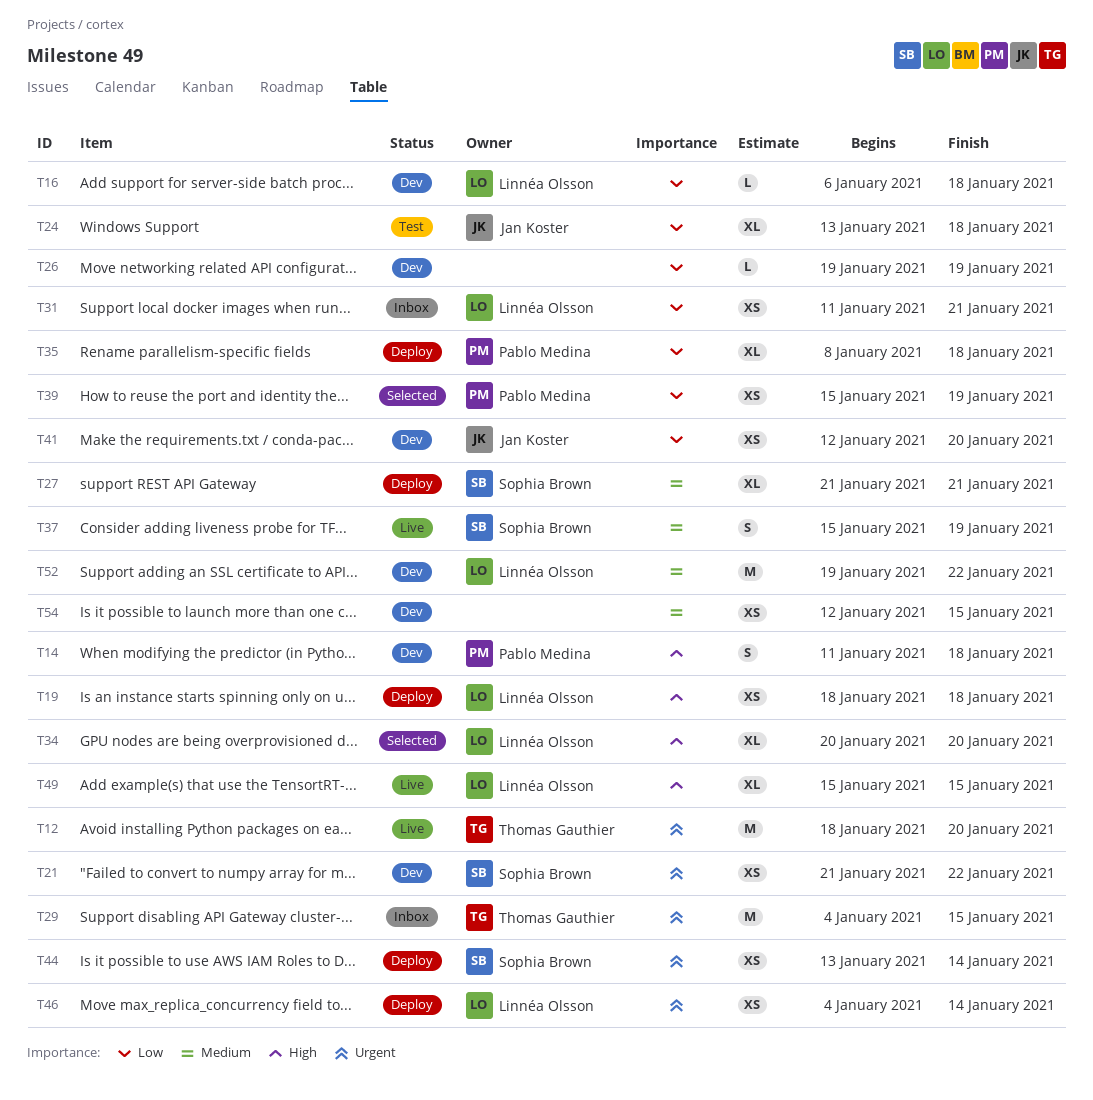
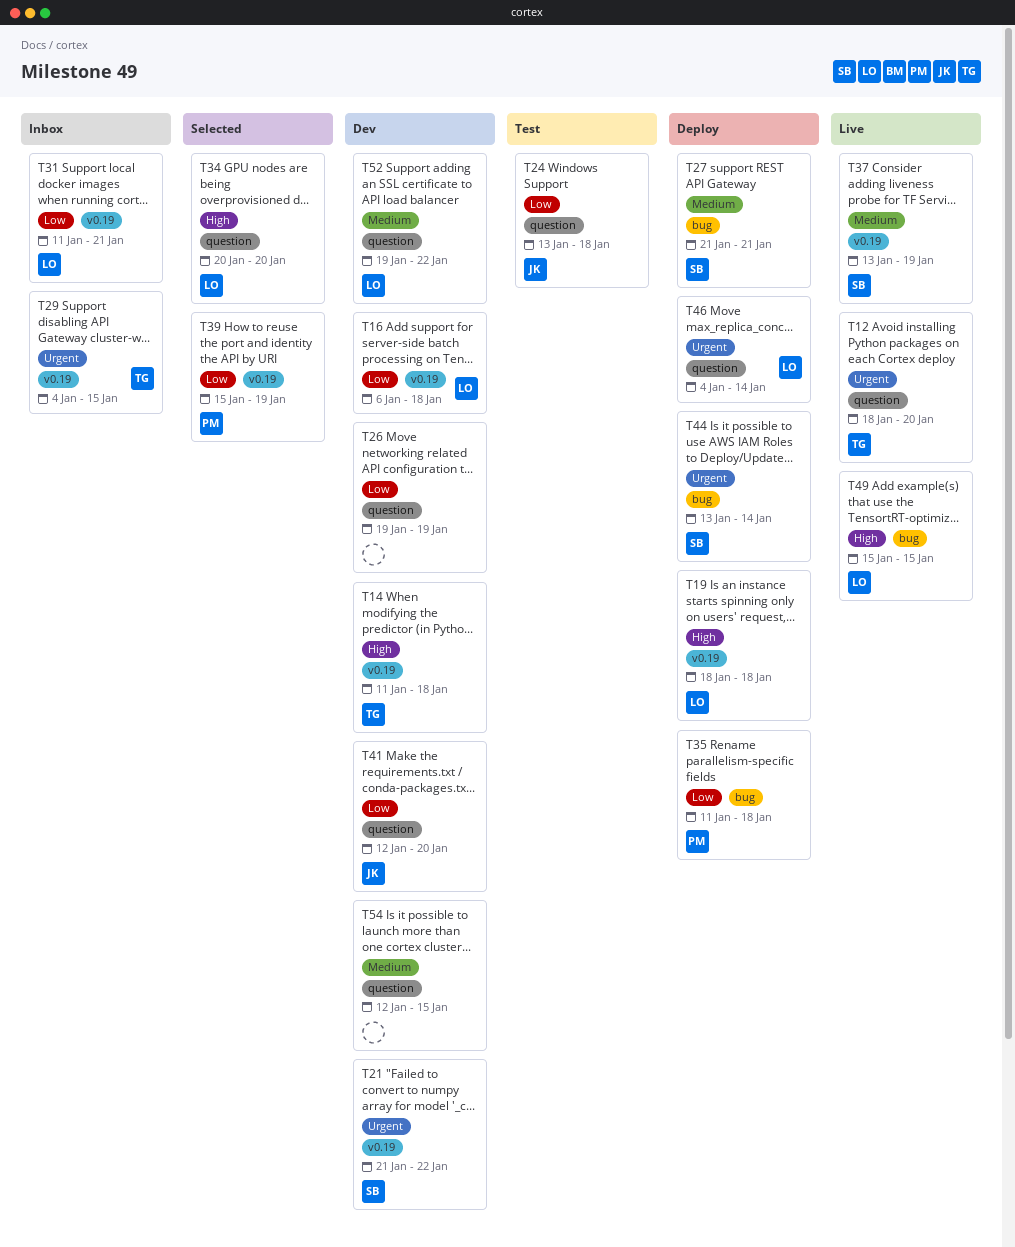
T14, owner: Pablo Medina -> Thomas Gauthier
T35, start: Jan 8 -> Jan 11
T37, start: Jan 15 -> Jan 13

